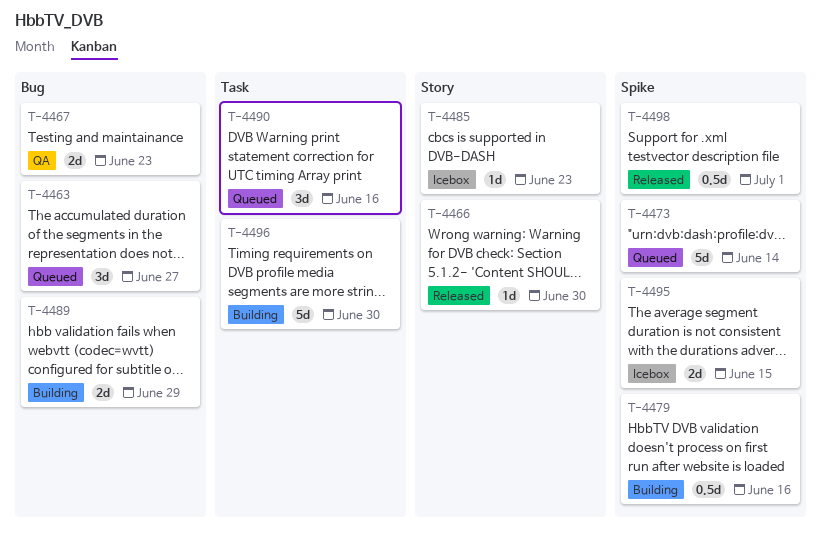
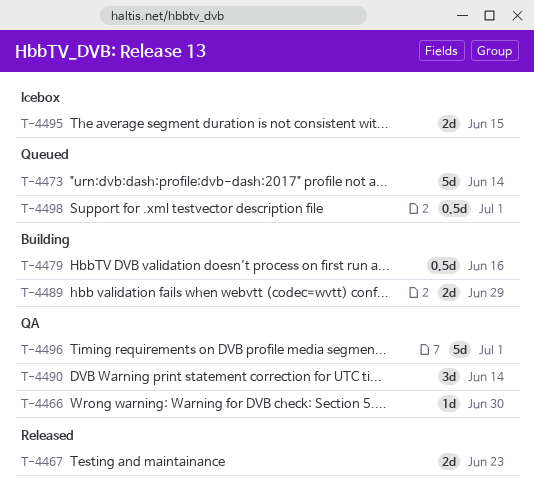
T-4463: present -> none
T-4466, status: Released -> QA
T-4467, status: QA -> Released
T-4485: present -> none
T-4490, status: Queued -> QA
T-4490, due: Jun 16 -> Jun 14
T-4496, status: Building -> QA
T-4496, due: Jun 30 -> Jul 1
T-4498, status: Released -> Queued

